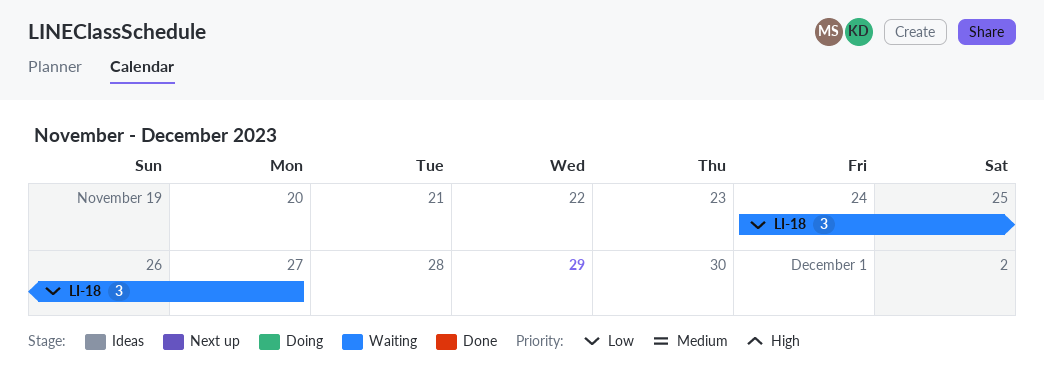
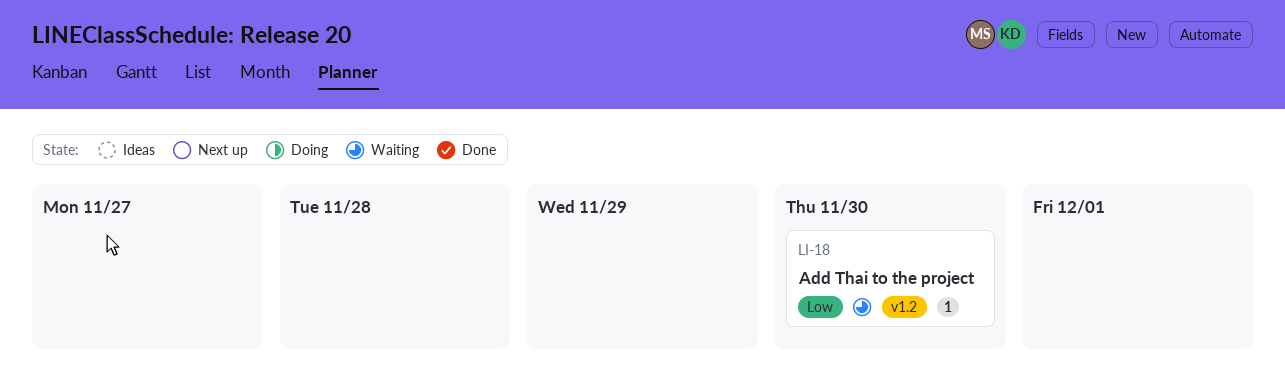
LI-18, estimate: 3 -> 1
LI-18, due: Nov 27 -> Nov 30

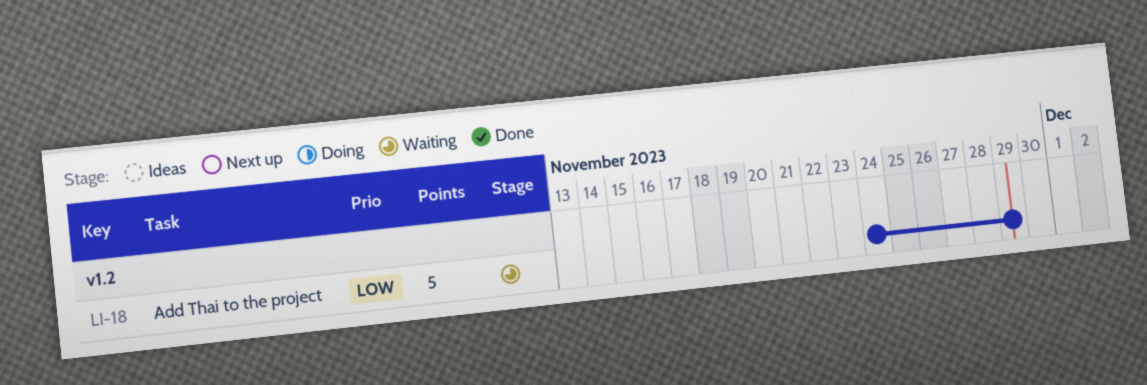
LI-18, estimate: 1 -> 5
LI-18, due: Nov 30 -> Nov 29

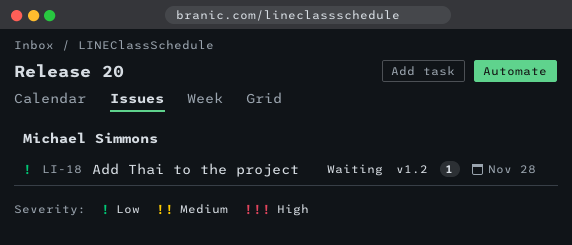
LI-18, estimate: 5 -> 1
LI-18, due: Nov 29 -> Nov 28

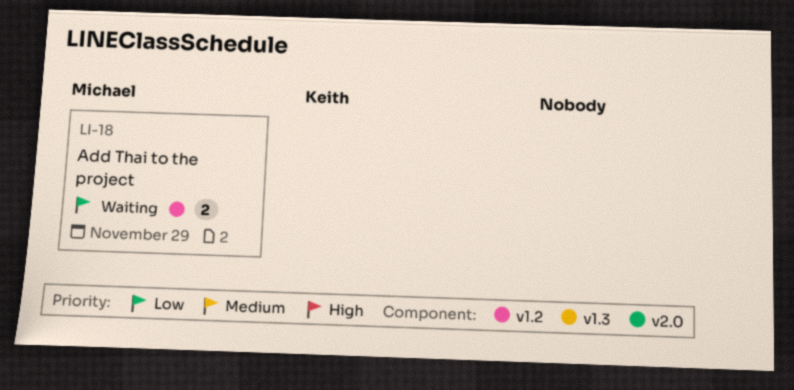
LI-18, estimate: 1 -> 2
LI-18, due: Nov 28 -> Nov 29

